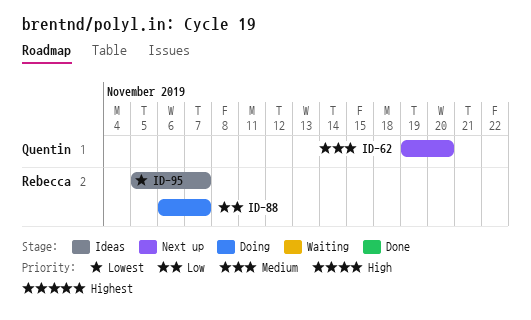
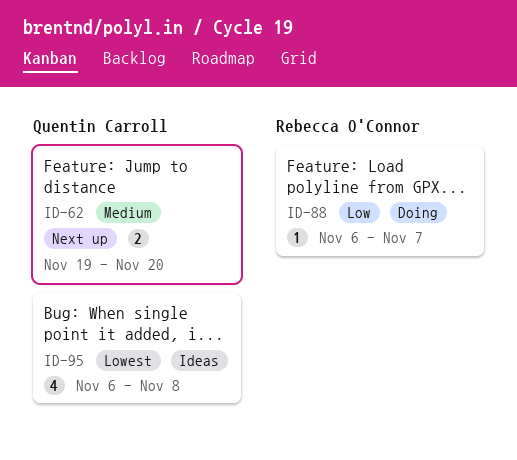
ID-95, owner: Rebecca O'Connor -> Quentin Carroll
ID-95, start: Nov 5 -> Nov 6
ID-95, due: Nov 7 -> Nov 8

